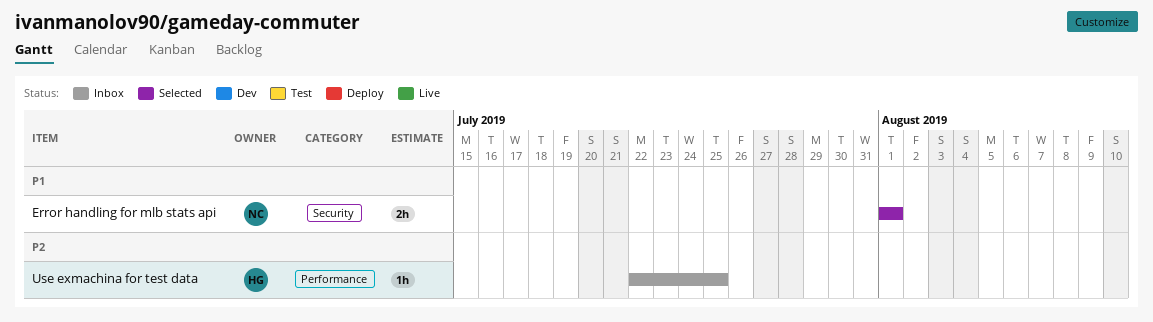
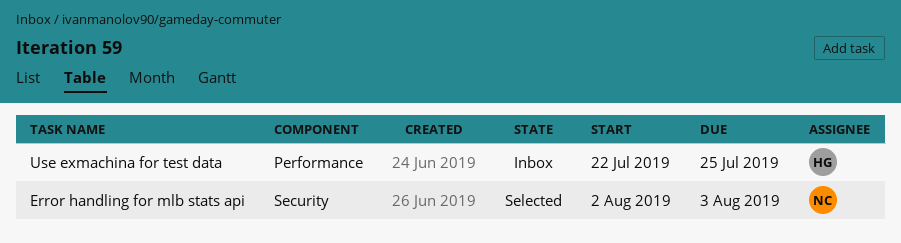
Error handling for mlb stats api, start: Aug 1 -> Aug 2
Error handling for mlb stats api, due: Aug 1 -> Aug 3

